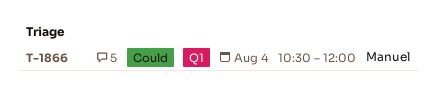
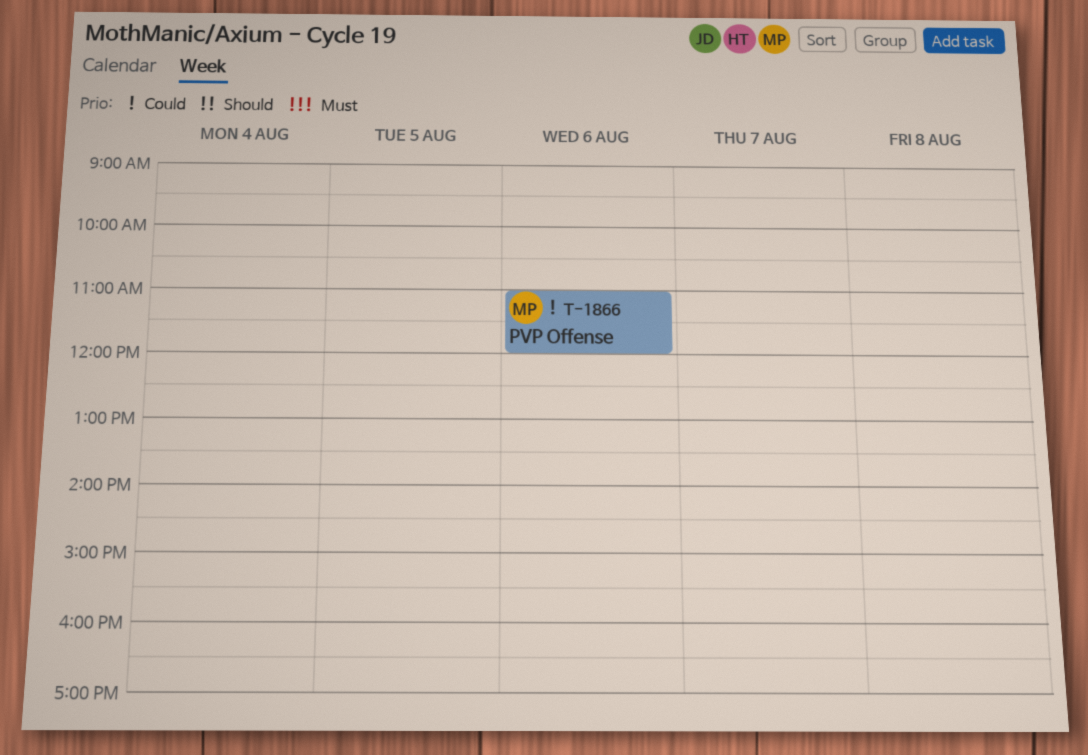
T-1866, day: Aug 4 -> Aug 6
T-1866, begins: 10:30 -> 11:00

